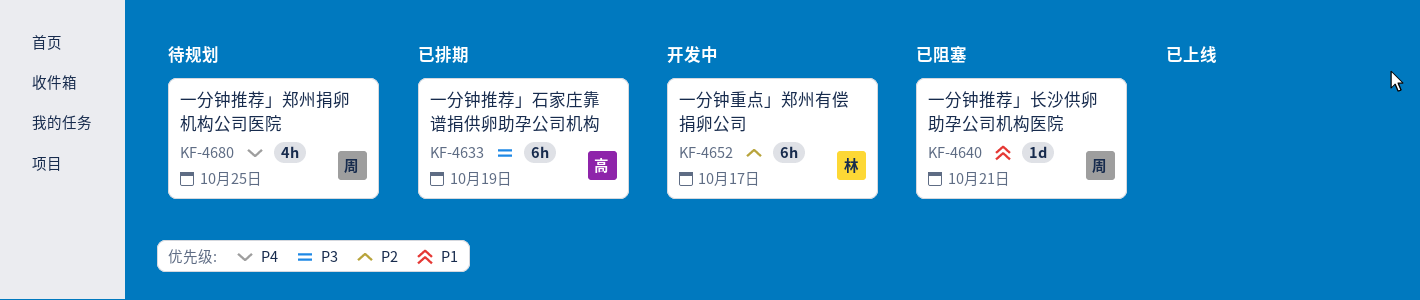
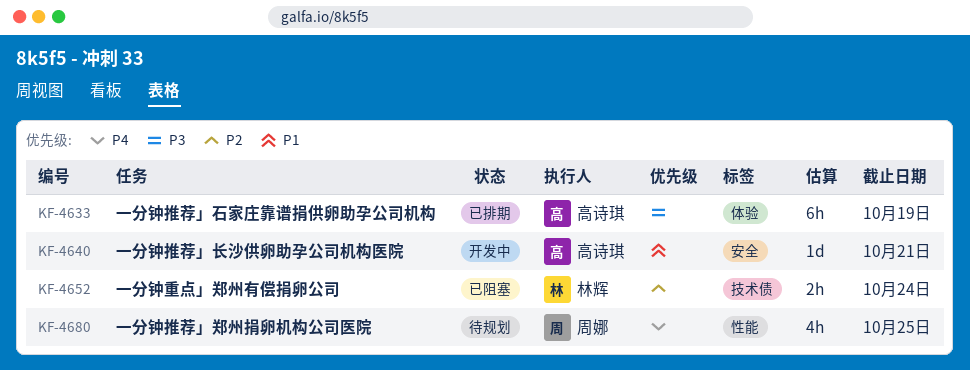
KF-4640, status: 已阻塞 -> 开发中
KF-4640, owner: 周娜 -> 高诗琪
KF-4652, status: 开发中 -> 已阻塞
KF-4652, estimate: 6h -> 2h
KF-4652, due: Oct 17 -> Oct 24

